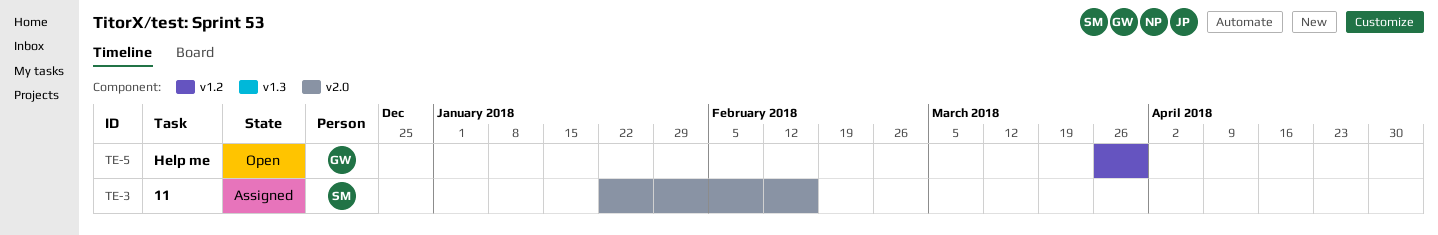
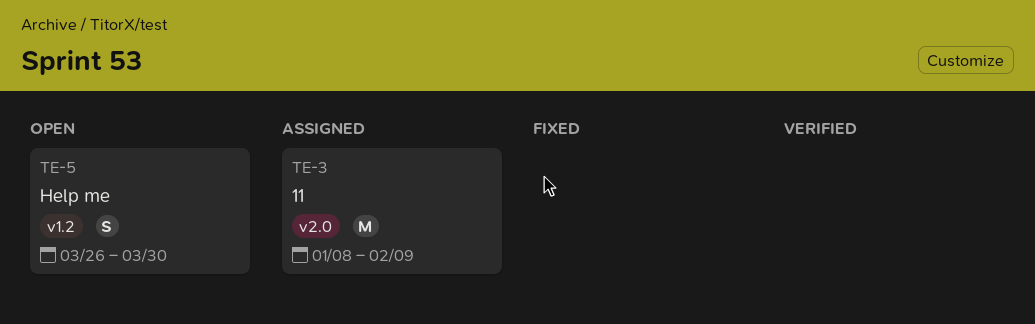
TE-3, start: Jan 22 -> Jan 8
TE-3, due: Feb 16 -> Feb 9

